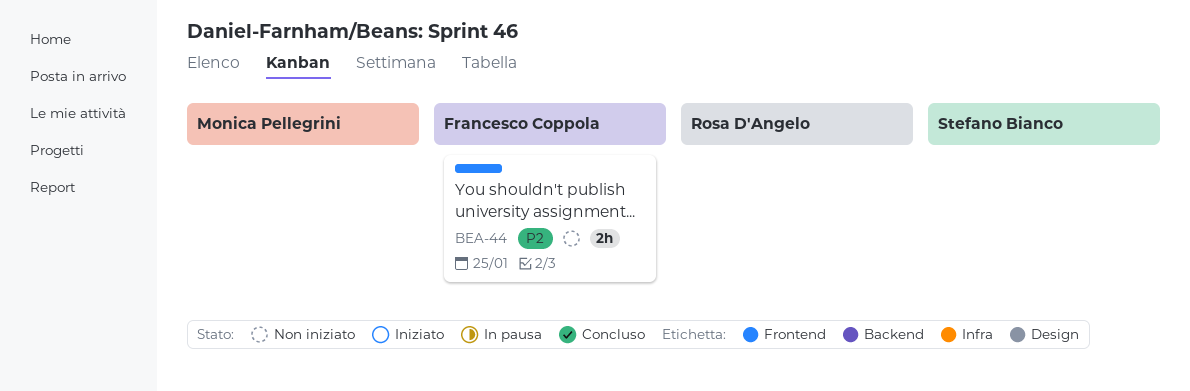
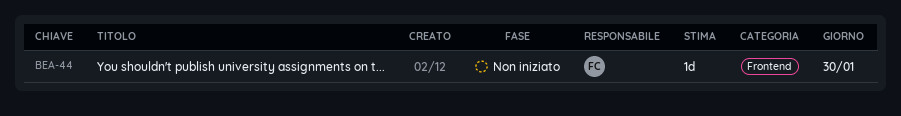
BEA-44, estimate: 2h -> 1d
BEA-44, day: Jan 25 -> Jan 30

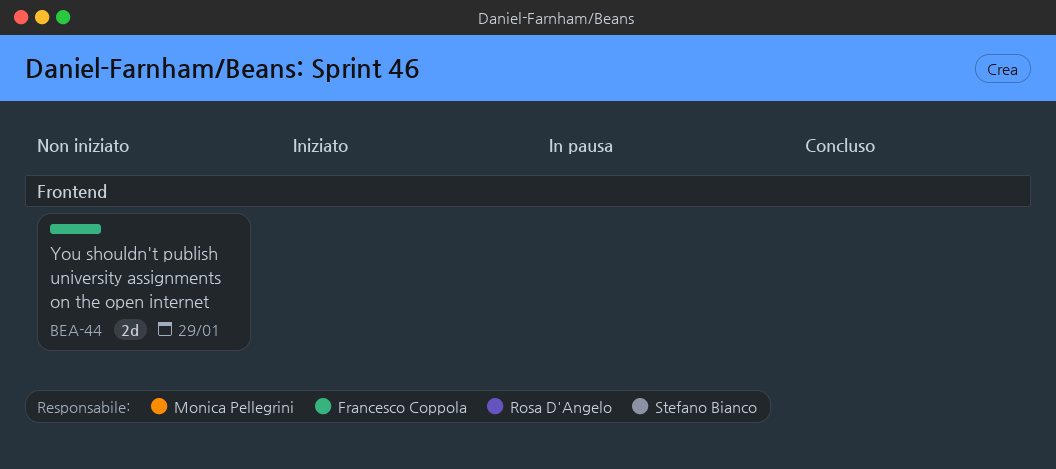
BEA-44, estimate: 1d -> 2d
BEA-44, day: Jan 30 -> Jan 29

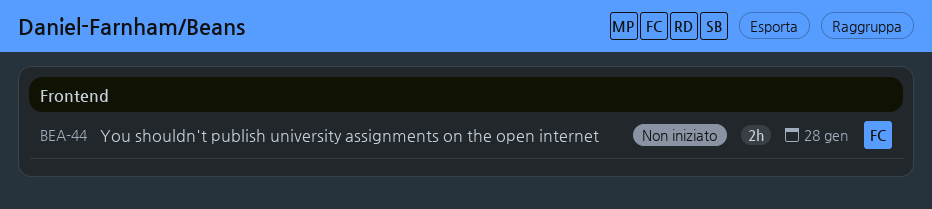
BEA-44, estimate: 2d -> 2h
BEA-44, day: Jan 29 -> Jan 28

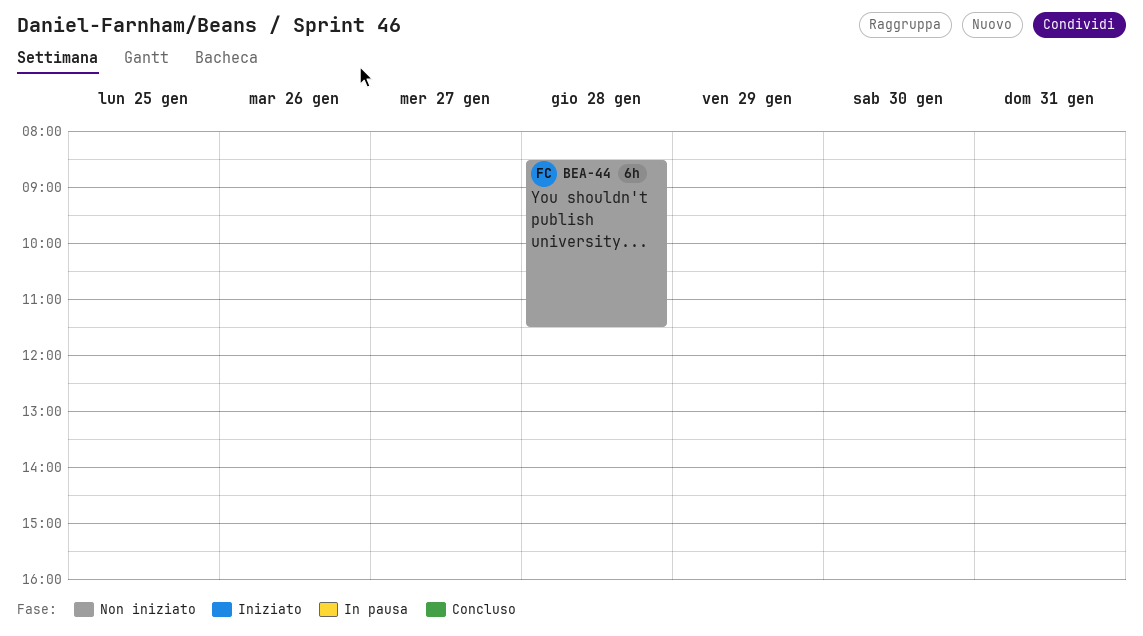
BEA-44, estimate: 2h -> 6h

